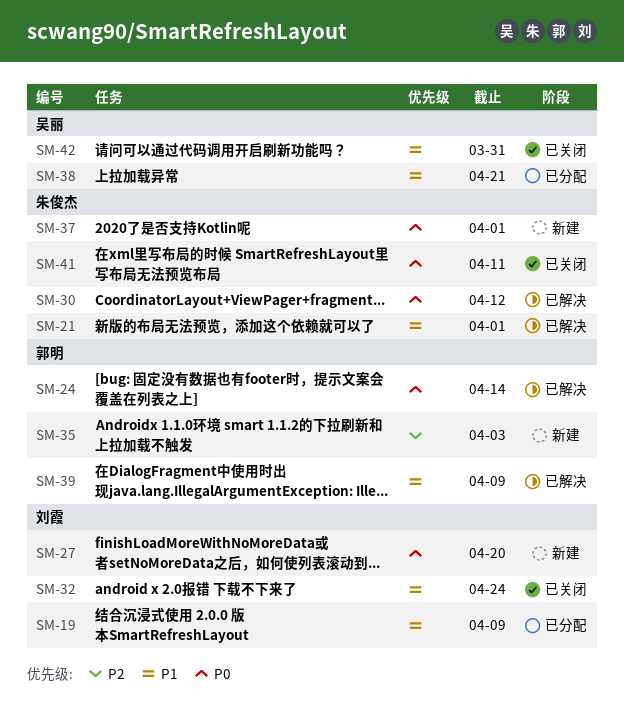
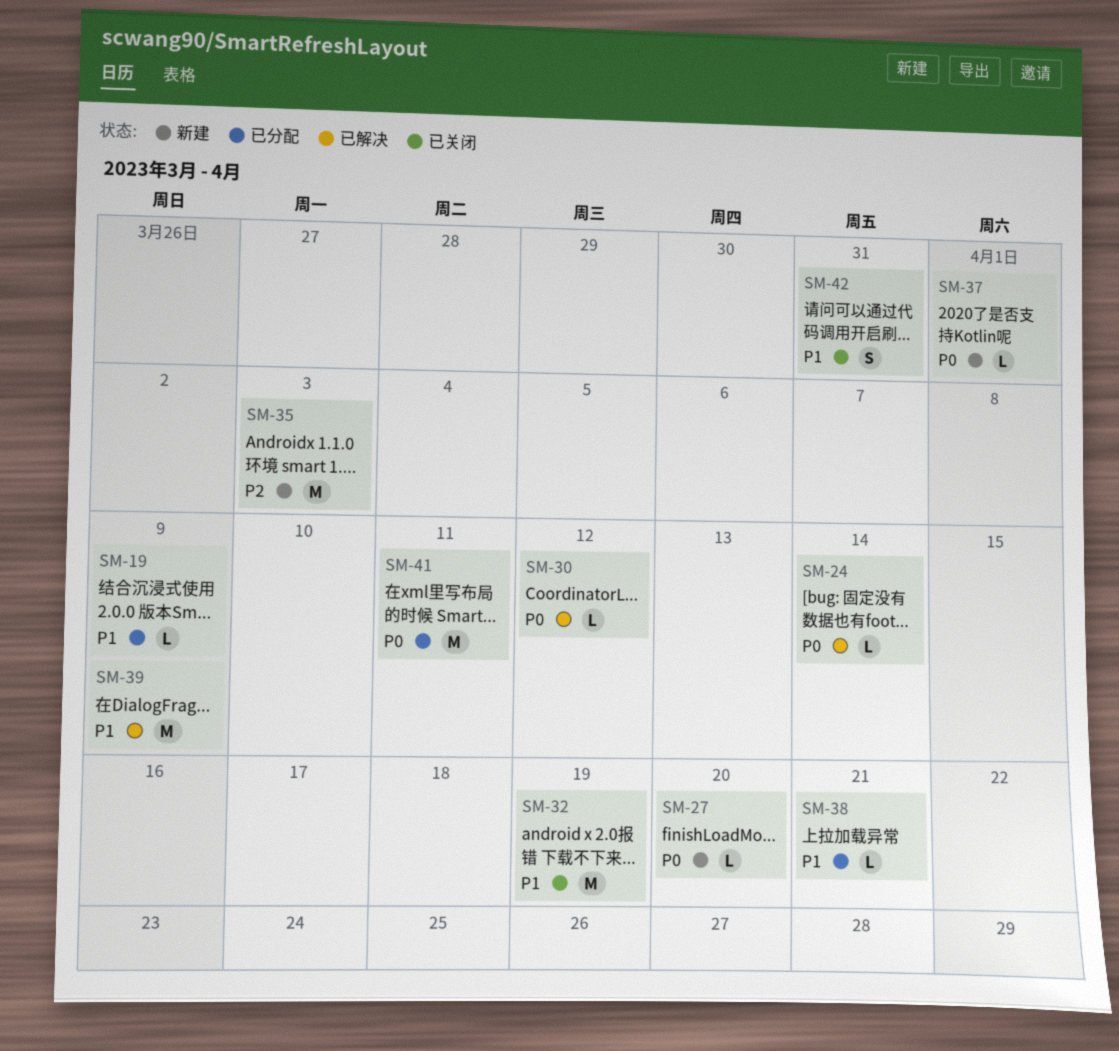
SM-21: present -> none
SM-32, due: Apr 24 -> Apr 19
SM-41, status: 已关闭 -> 已分配

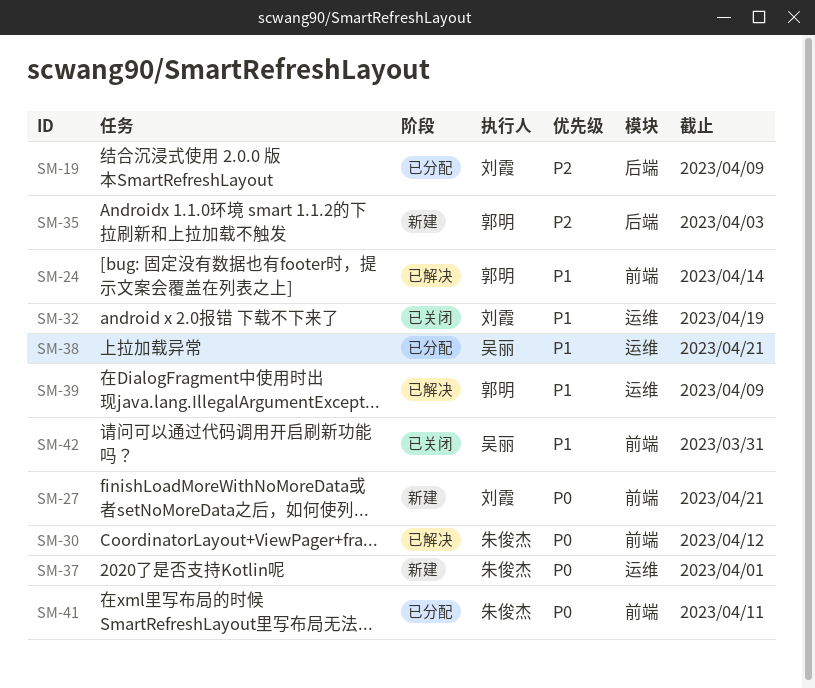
SM-19, priority: P1 -> P2
SM-24, priority: P0 -> P1
SM-27, due: Apr 20 -> Apr 21

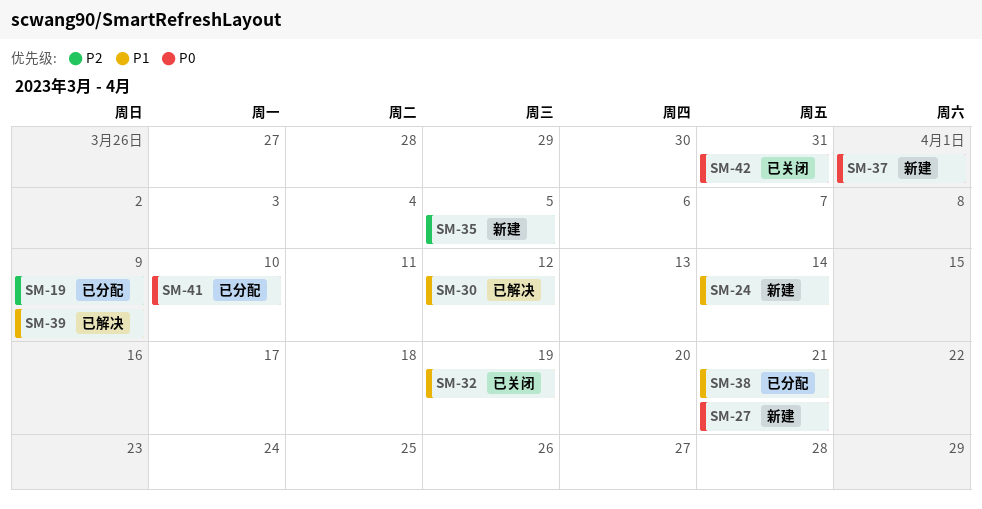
SM-24, status: 已解决 -> 新建
SM-30, priority: P0 -> P1
SM-35, due: Apr 3 -> Apr 5
SM-41, due: Apr 11 -> Apr 10
SM-42, priority: P1 -> P0

